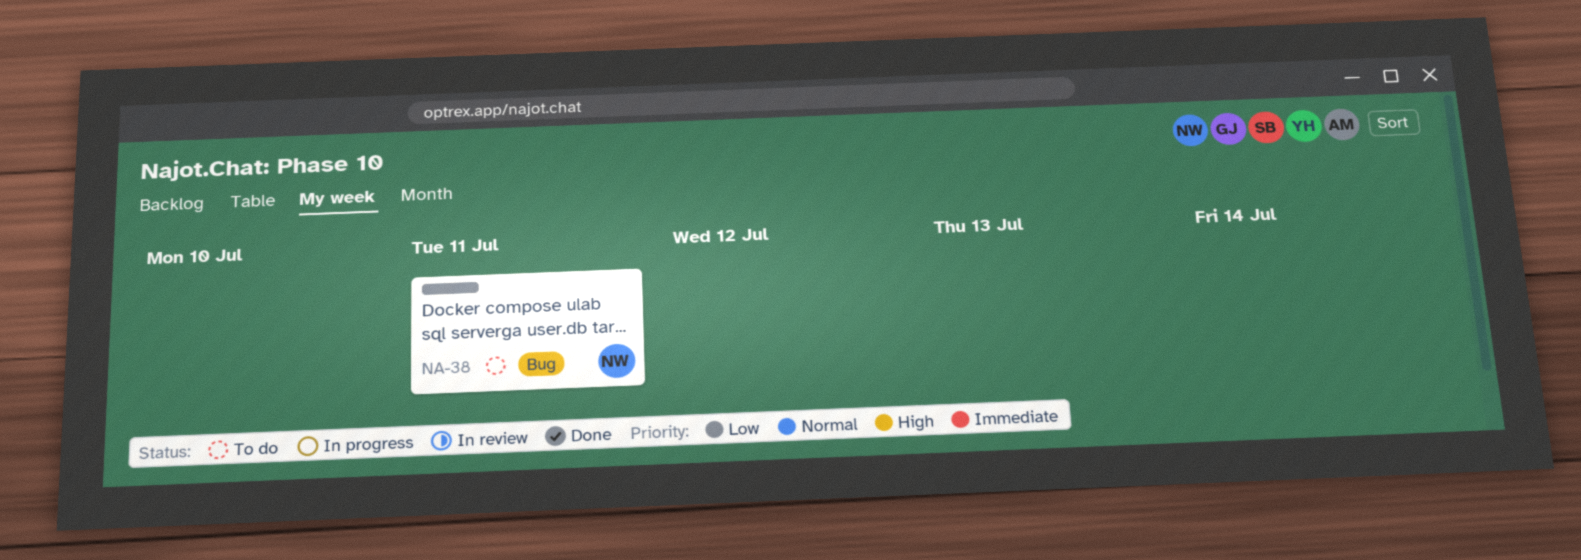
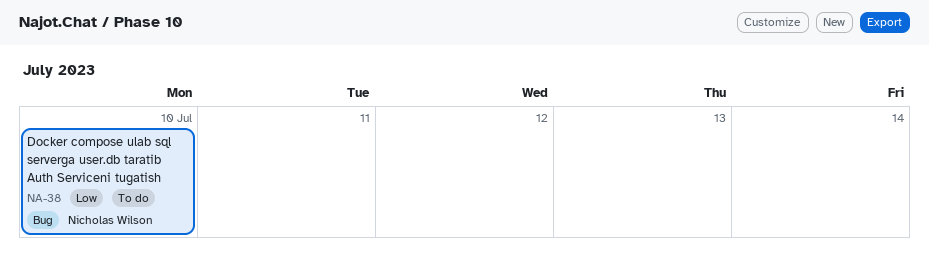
NA-38, due: Jul 11 -> Jul 10

